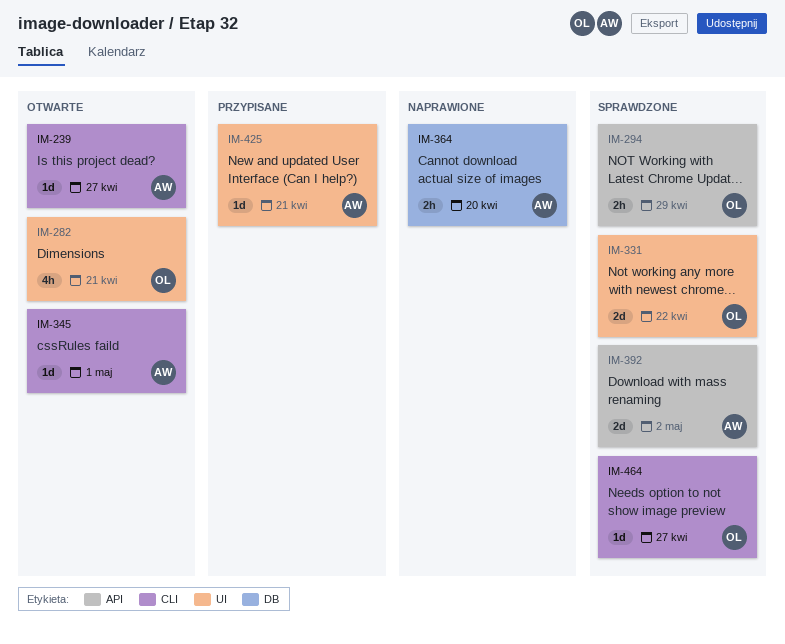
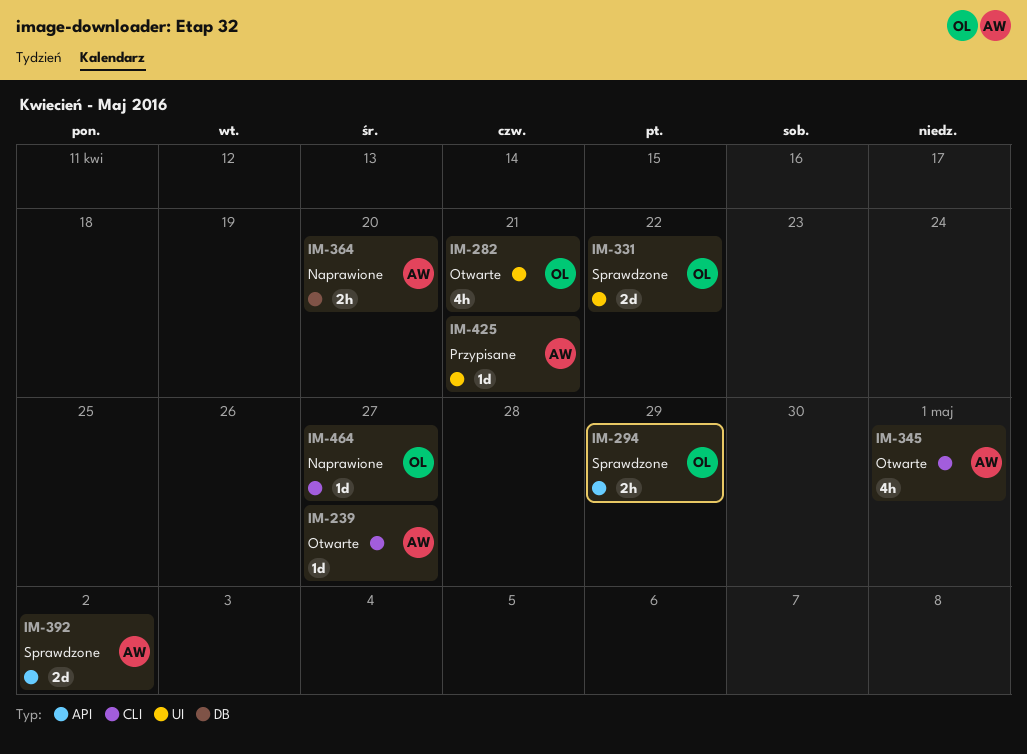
IM-345, estimate: 1d -> 4h
IM-464, status: Sprawdzone -> Naprawione

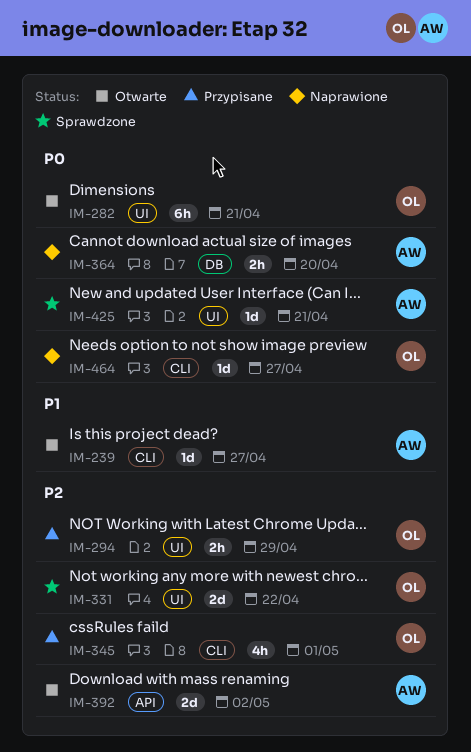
IM-282, estimate: 4h -> 6h
IM-294, status: Sprawdzone -> Przypisane
IM-294, label: API -> UI
IM-345, status: Otwarte -> Przypisane
IM-345, owner: AW -> OL
IM-392, status: Sprawdzone -> Otwarte
IM-425, status: Przypisane -> Sprawdzone

